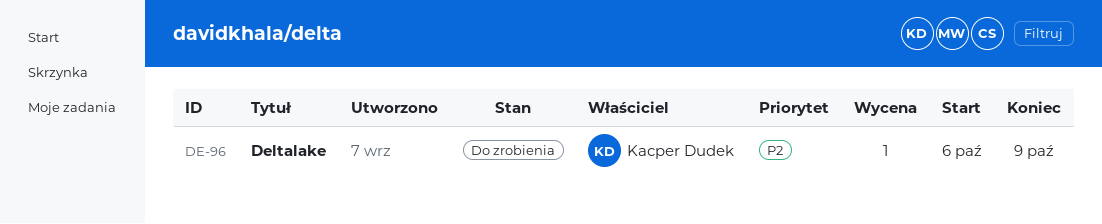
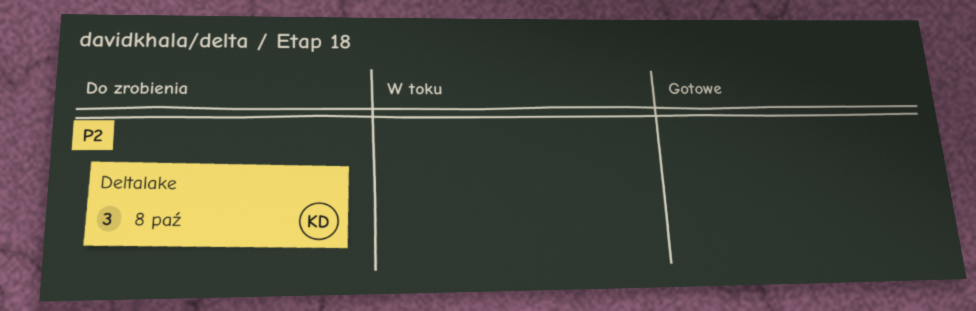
Deltalake, estimate: 1 -> 3
Deltalake, due: Oct 9 -> Oct 8

